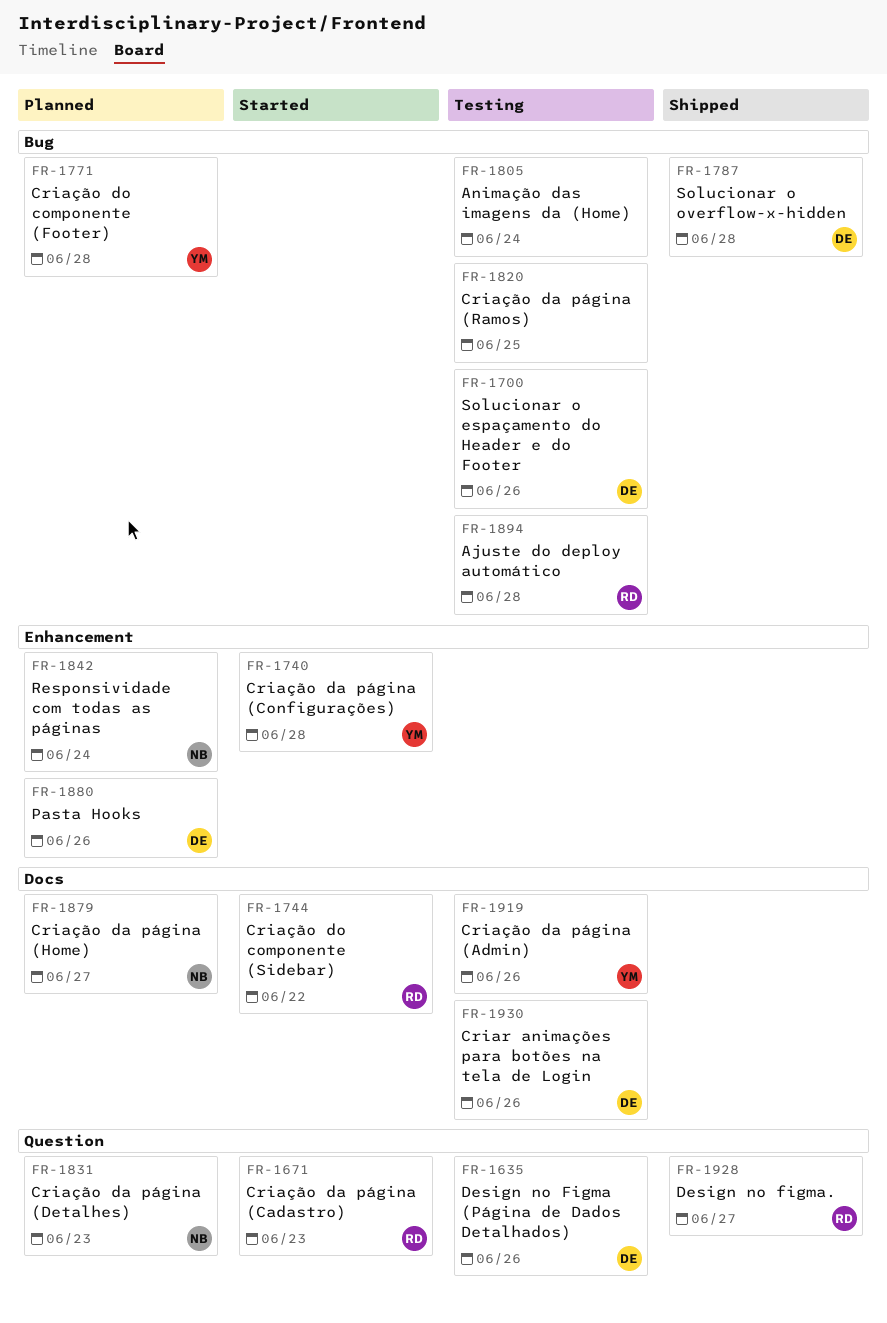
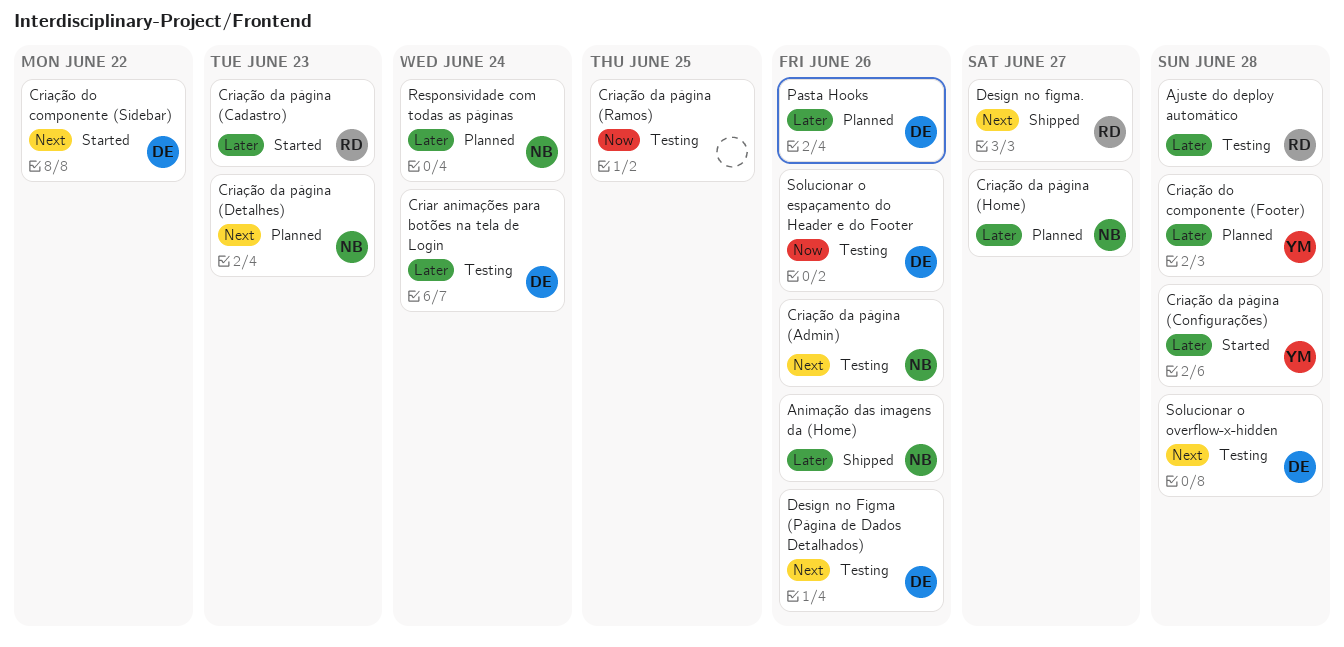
Animação das imagens da (Home), status: Testing -> Shipped
Animação das imagens da (Home), owner: none -> NB
Animação das imagens da (Home), due: Jun 24 -> Jun 26
Criar animações para botões na tela de Login, due: Jun 26 -> Jun 24
Criação da página (Admin), owner: YM -> NB
Criação do componente (Sidebar), owner: RD -> DE
Solucionar o overflow-x-hidden, status: Shipped -> Testing

